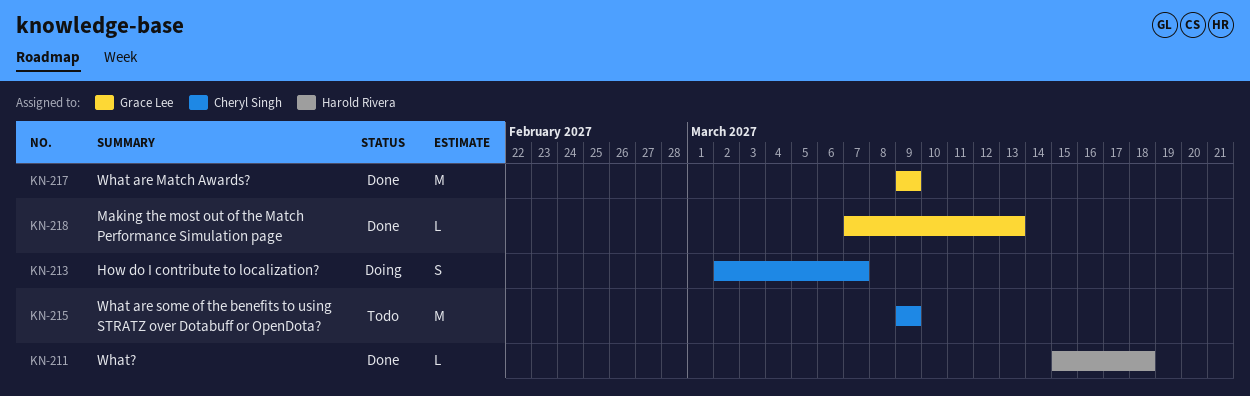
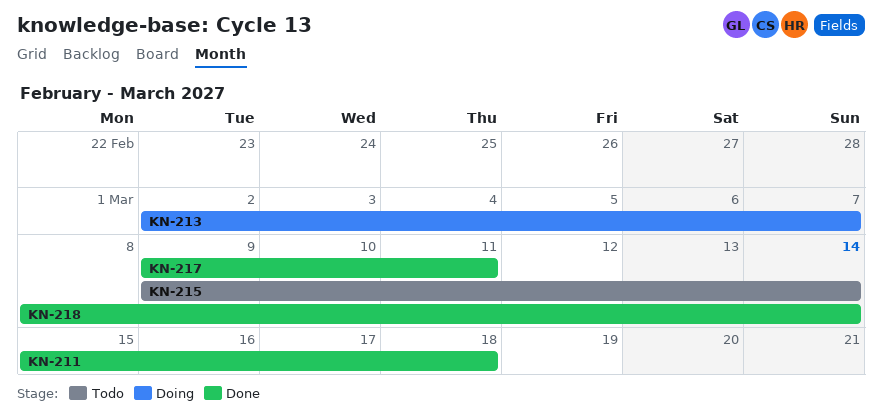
KN-215, due: Mar 9 -> Mar 14
KN-217, due: Mar 9 -> Mar 11
KN-218, start: Mar 7 -> Mar 8
KN-218, due: Mar 13 -> Mar 14

